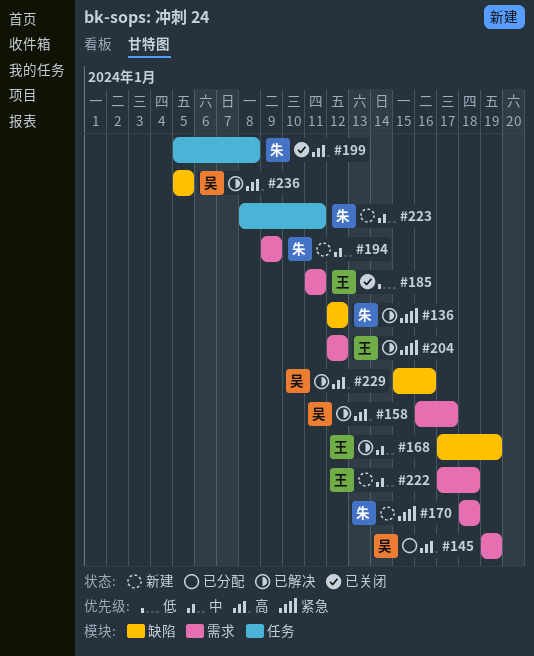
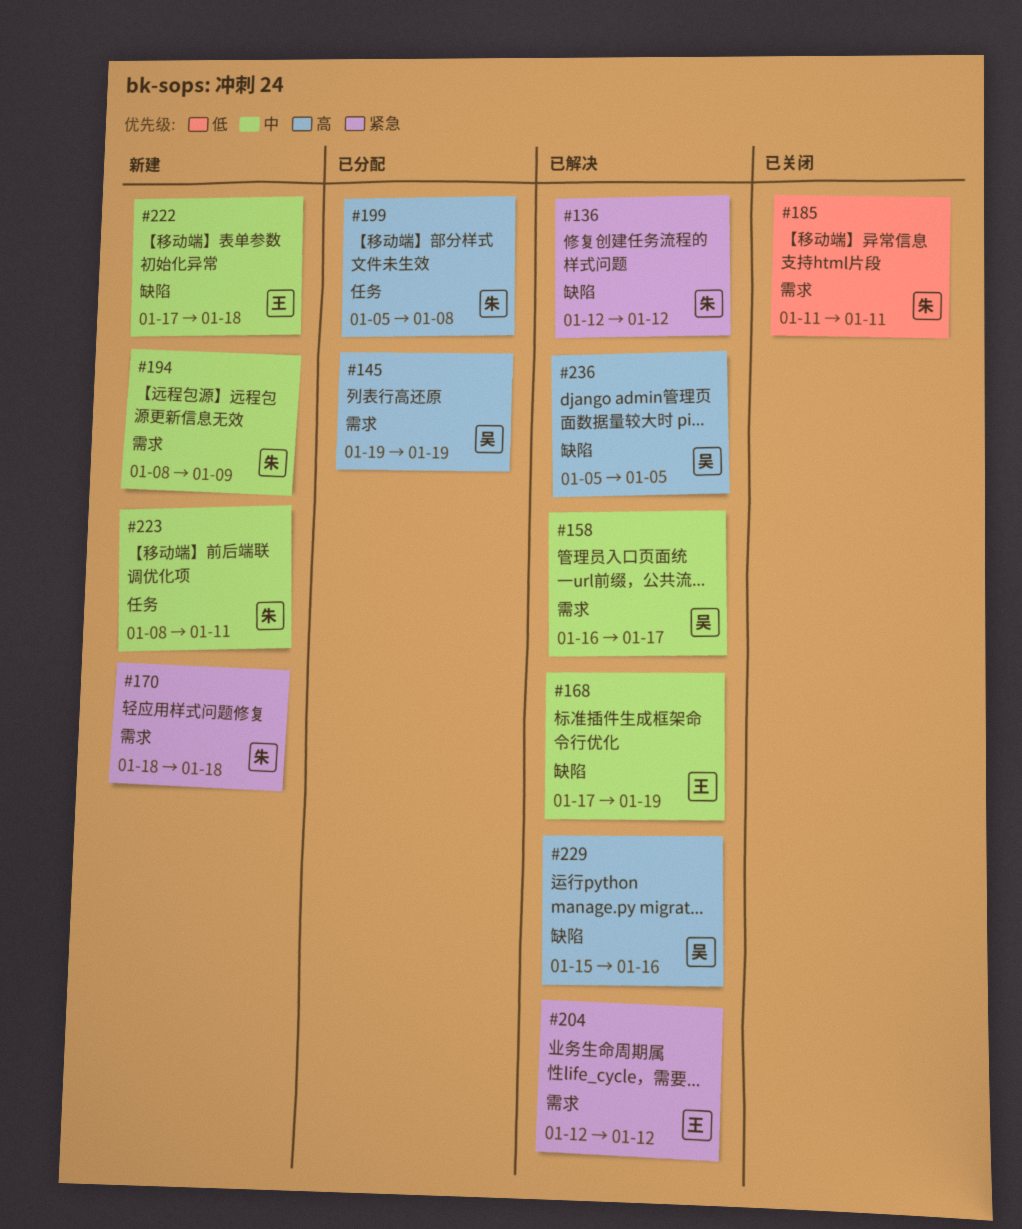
#158, priority: 高 -> 中
#185, owner: 王 -> 朱
#194, start: Jan 9 -> Jan 8
#199, status: 已关闭 -> 已分配
#222, label: 需求 -> 缺陷

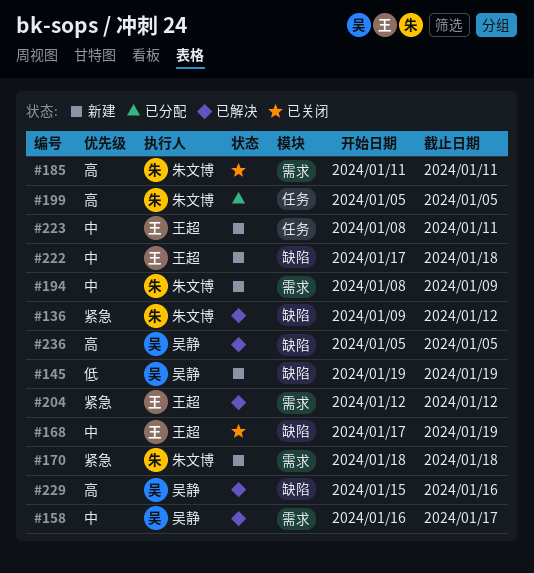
#136, start: Jan 12 -> Jan 9
#145, status: 已分配 -> 新建
#145, priority: 高 -> 低
#145, label: 需求 -> 缺陷
#168, status: 已解决 -> 已关闭
#185, priority: 低 -> 高
#199, due: Jan 8 -> Jan 5
#223, owner: 朱文博 -> 王超

